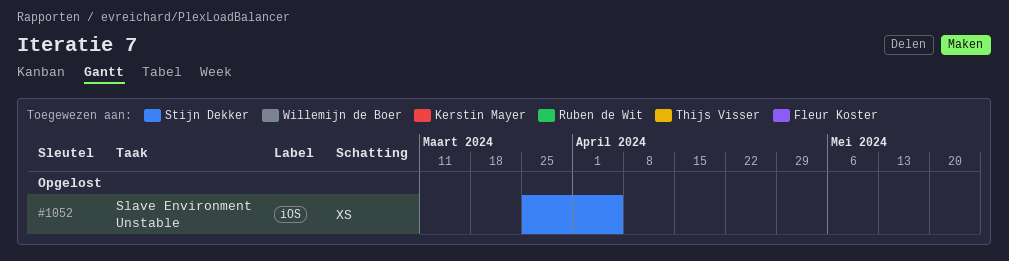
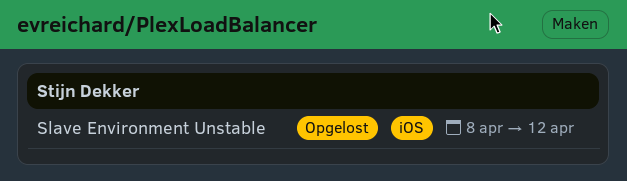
Slave Environment Unstable, start: Mar 25 -> Apr 8
Slave Environment Unstable, due: Apr 5 -> Apr 12

